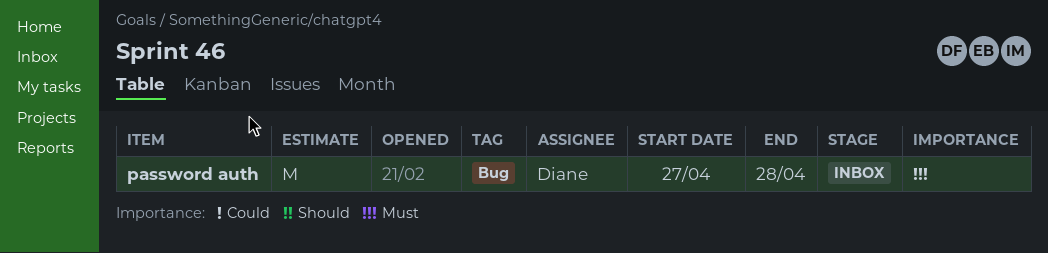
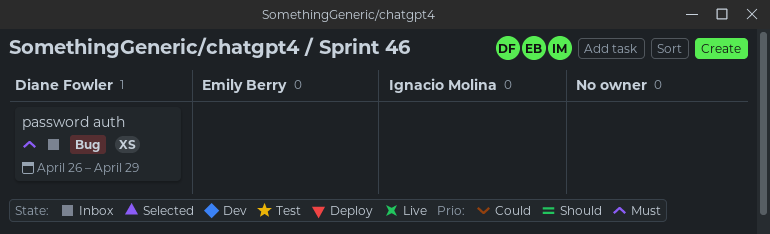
password auth, estimate: M -> XS
password auth, start: Apr 27 -> Apr 26
password auth, due: Apr 28 -> Apr 29

